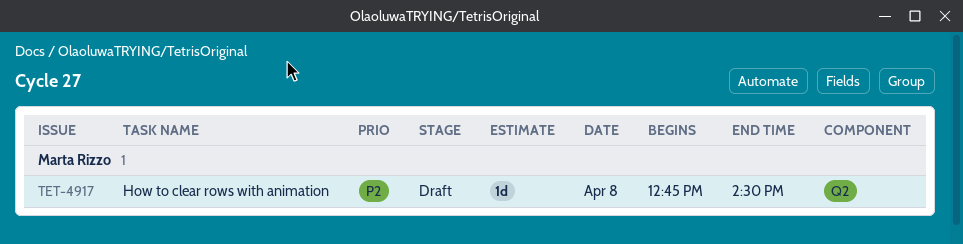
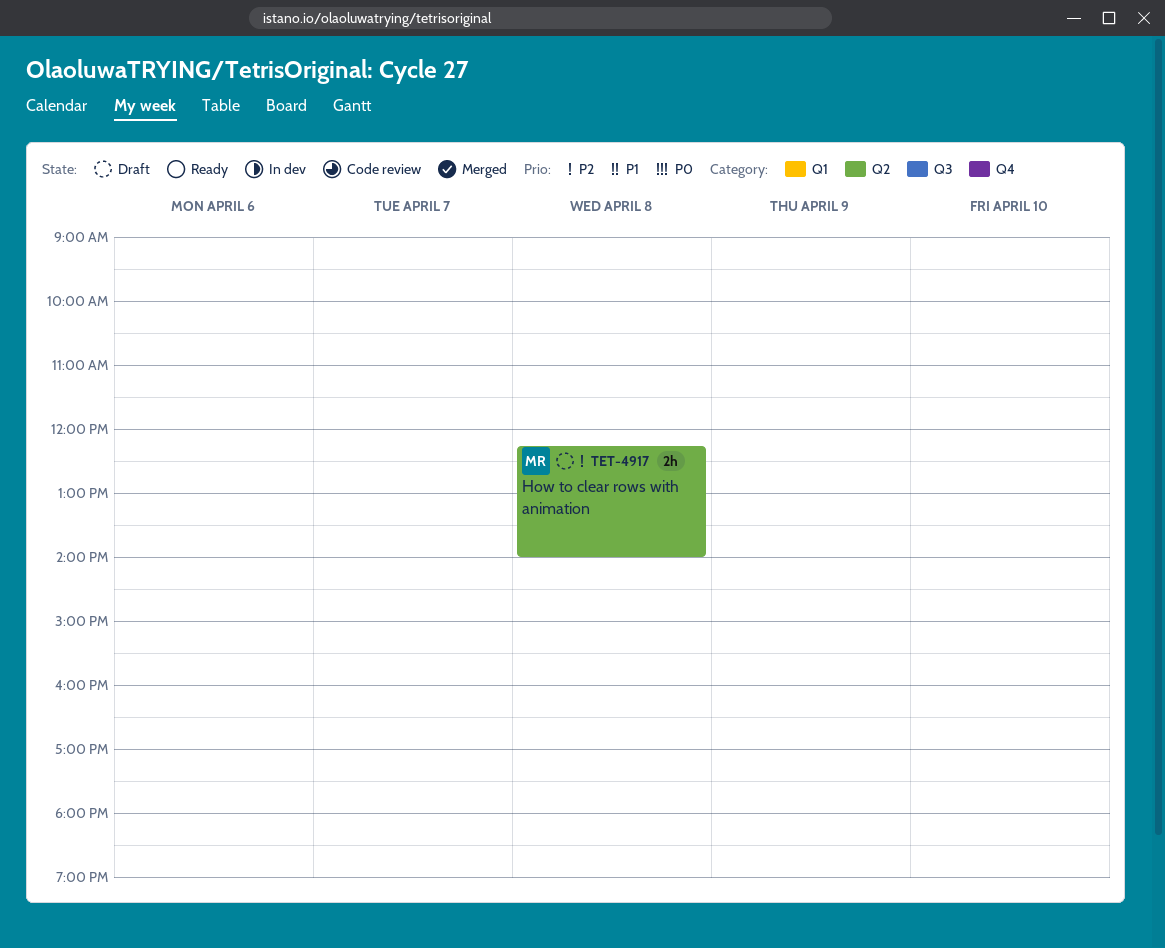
TET-4917, estimate: 1d -> 2h
TET-4917, begins: 12:45 -> 12:15
TET-4917, ends: 14:30 -> 14:00

